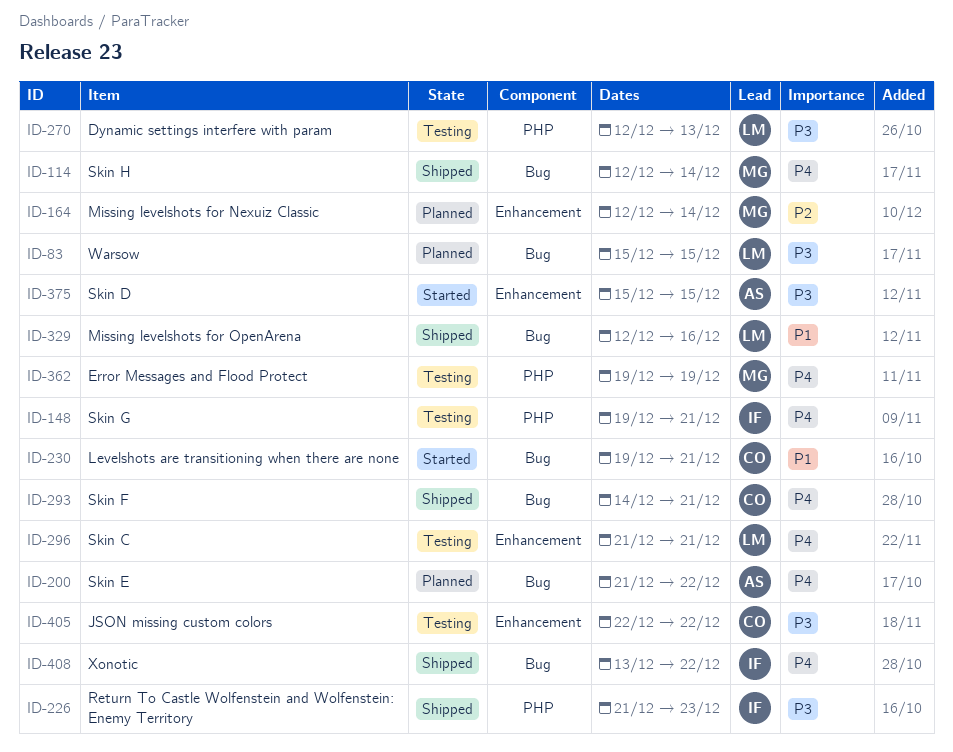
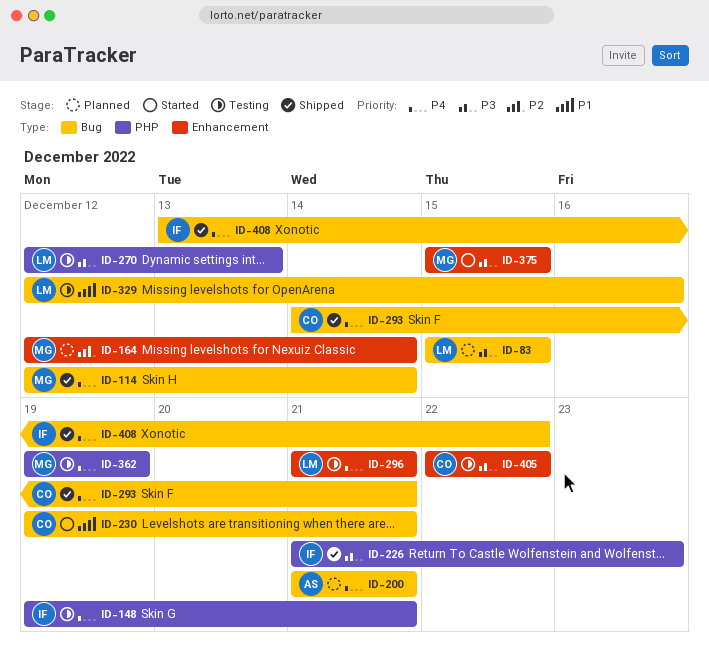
ID-200, due: Dec 22 -> Dec 21
ID-329, status: Shipped -> Testing
ID-375, owner: AS -> MG

